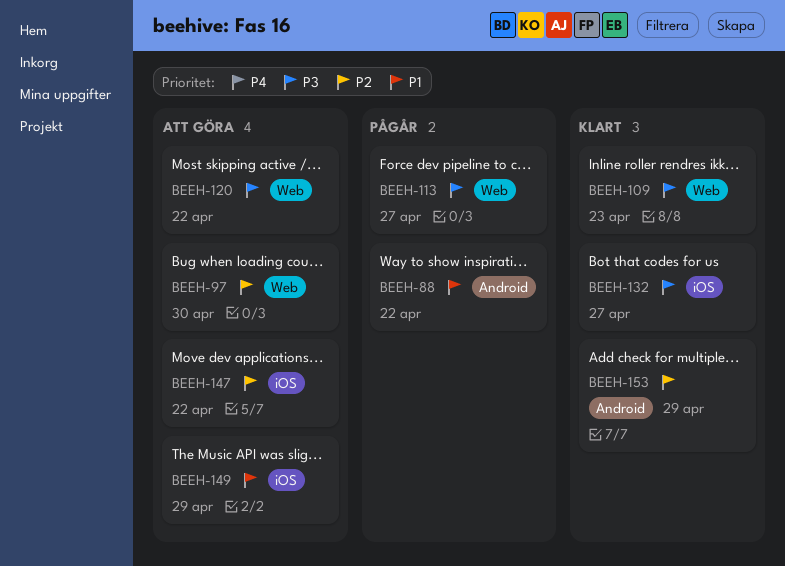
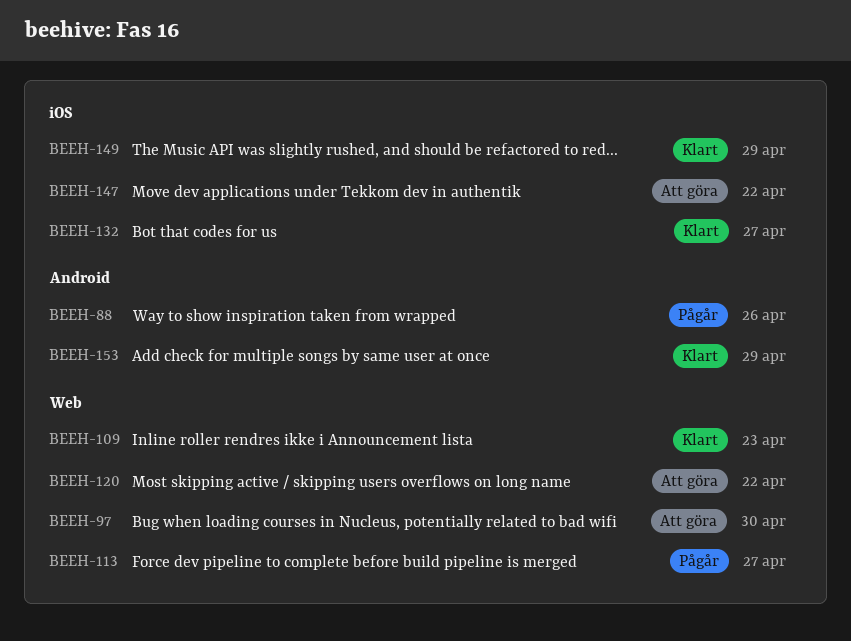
BEEH-88, due: Apr 22 -> Apr 26
BEEH-149, status: Att göra -> Klart

